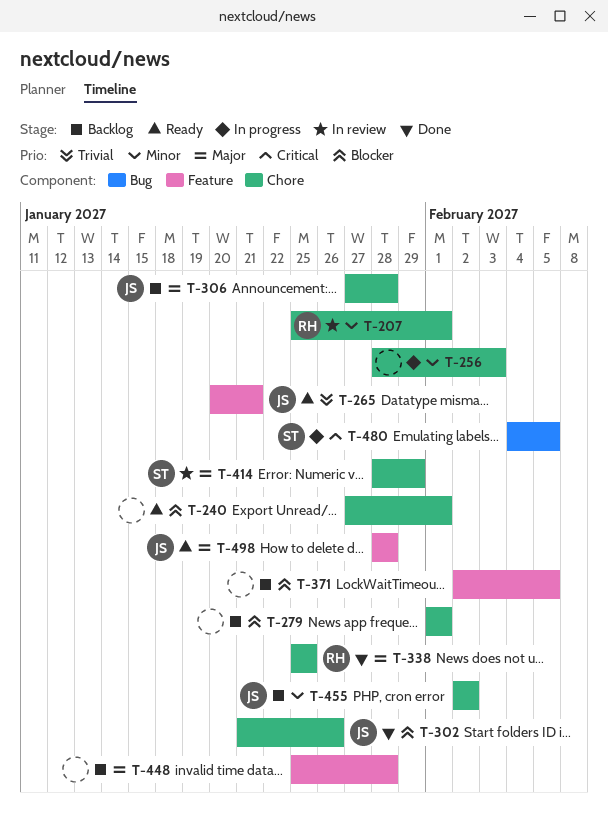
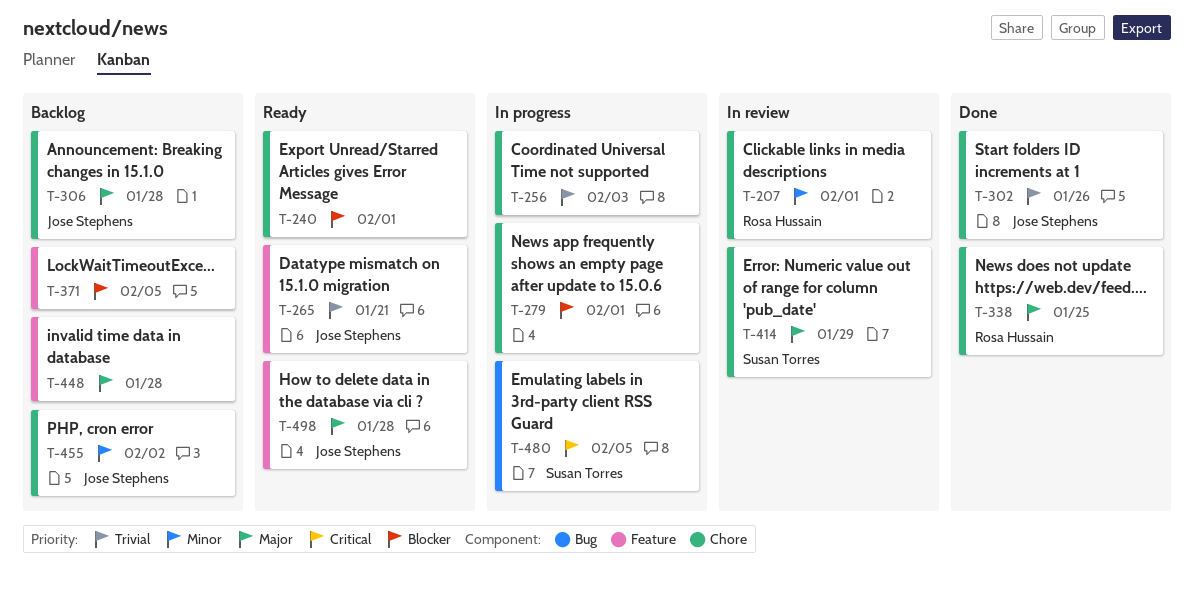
T-256, priority: Minor -> Trivial
T-279, status: Backlog -> In progress
T-302, priority: Blocker -> Trivial

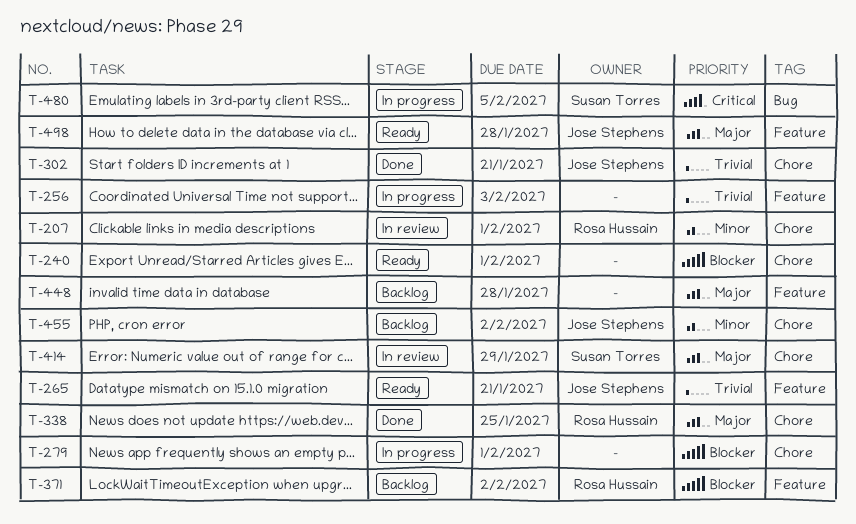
T-256, label: Chore -> Feature
T-302, due: Jan 26 -> Jan 21
T-306: present -> none
T-371, owner: none -> Rosa Hussain
T-371, due: Feb 5 -> Feb 2

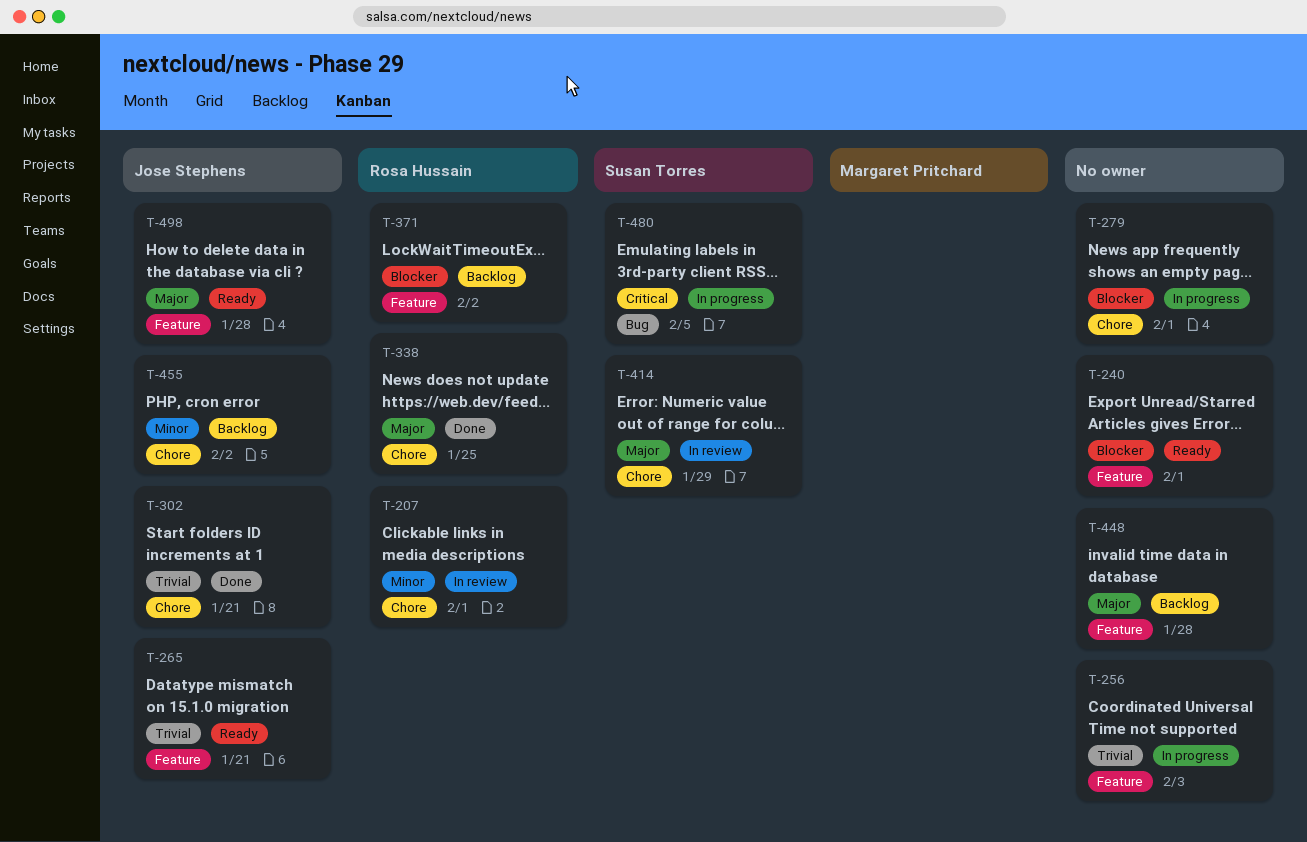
T-240, label: Chore -> Feature

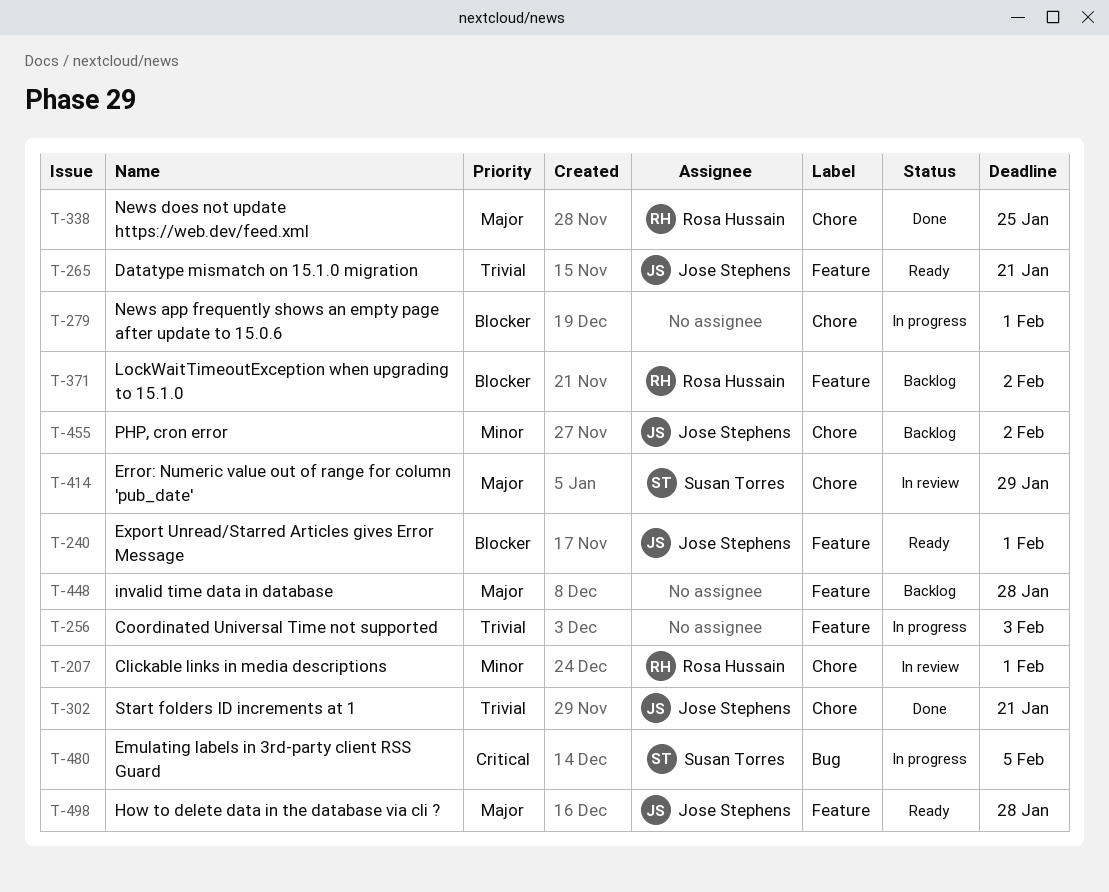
T-240, owner: none -> Jose Stephens

